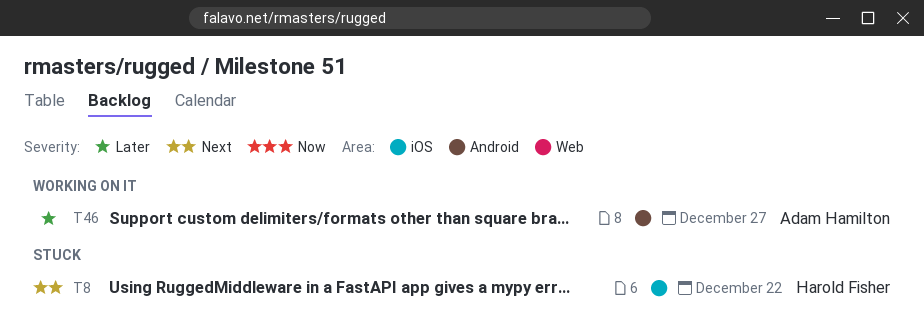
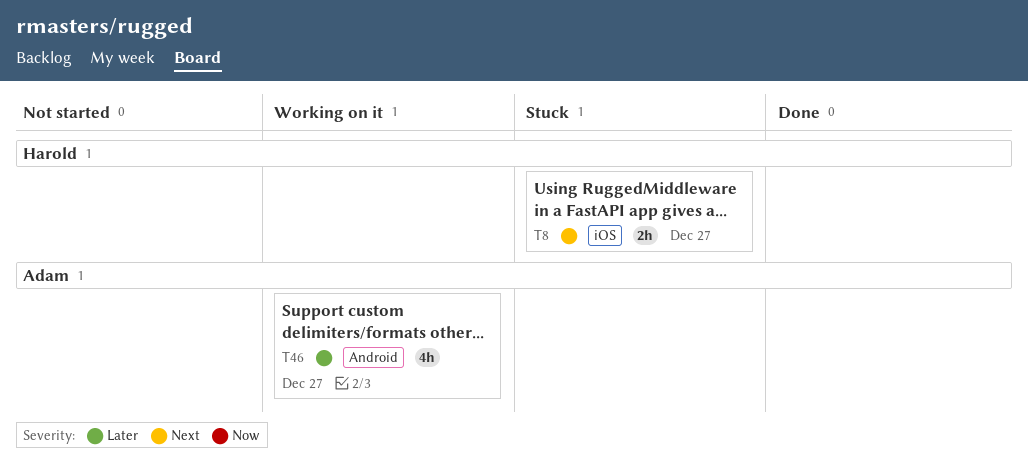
T8, due: Dec 22 -> Dec 27

